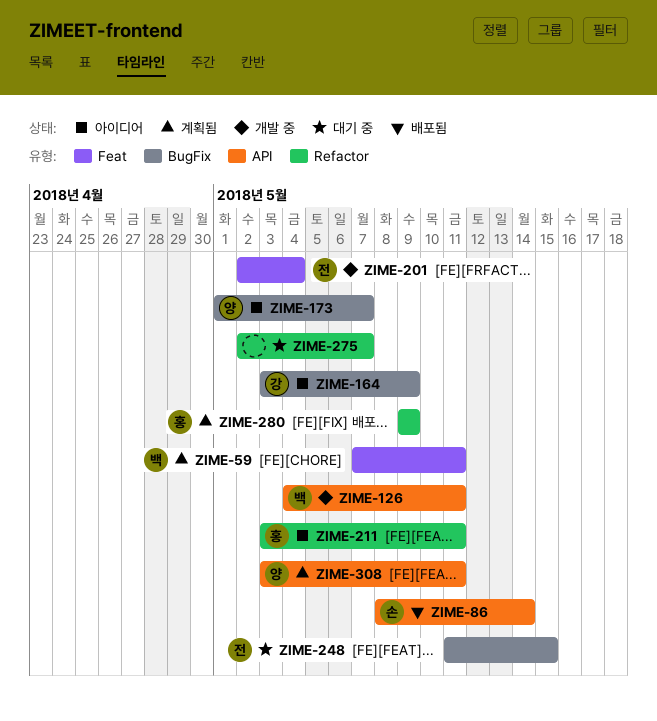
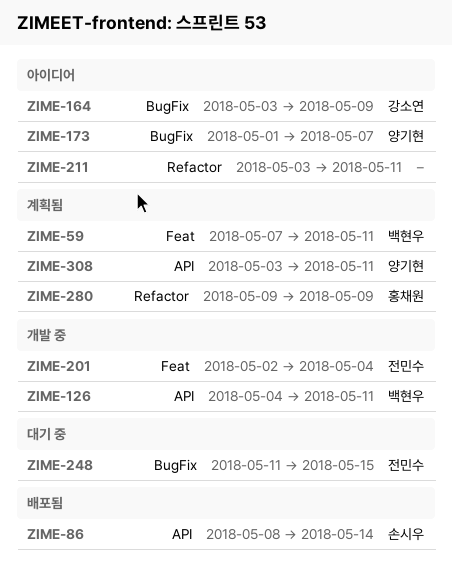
ZIME-211, owner: 홍채원 -> none
ZIME-275: present -> none

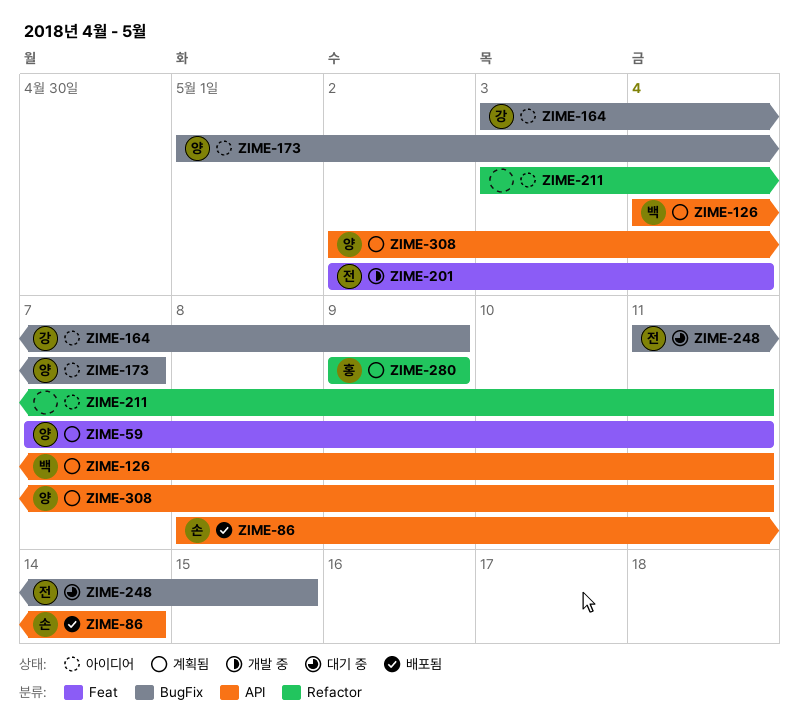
ZIME-59, owner: 백현우 -> 양기현
ZIME-126, status: 개발 중 -> 계획됨
ZIME-308, start: May 3 -> May 2

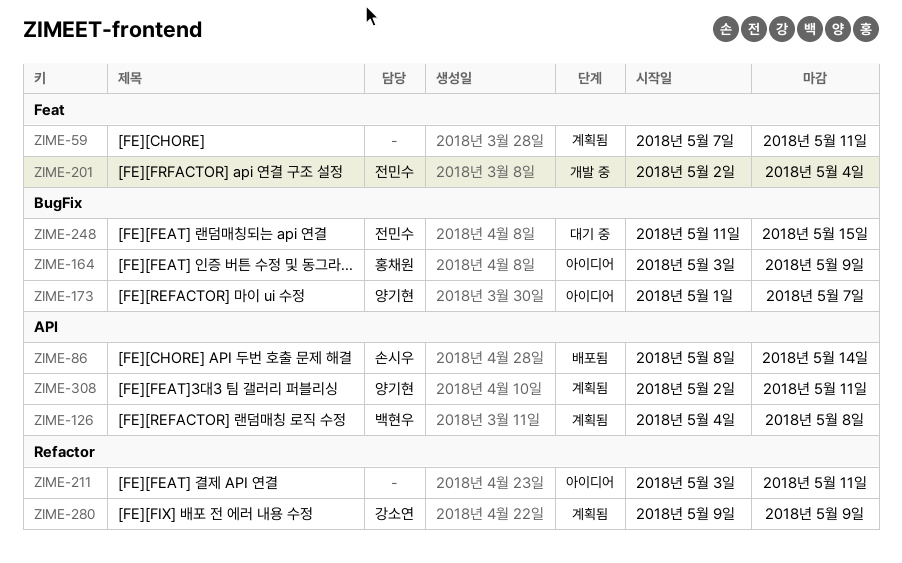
ZIME-59, owner: 양기현 -> none
ZIME-126, due: May 11 -> May 8
ZIME-164, owner: 강소연 -> 홍채원
ZIME-280, owner: 홍채원 -> 강소연

